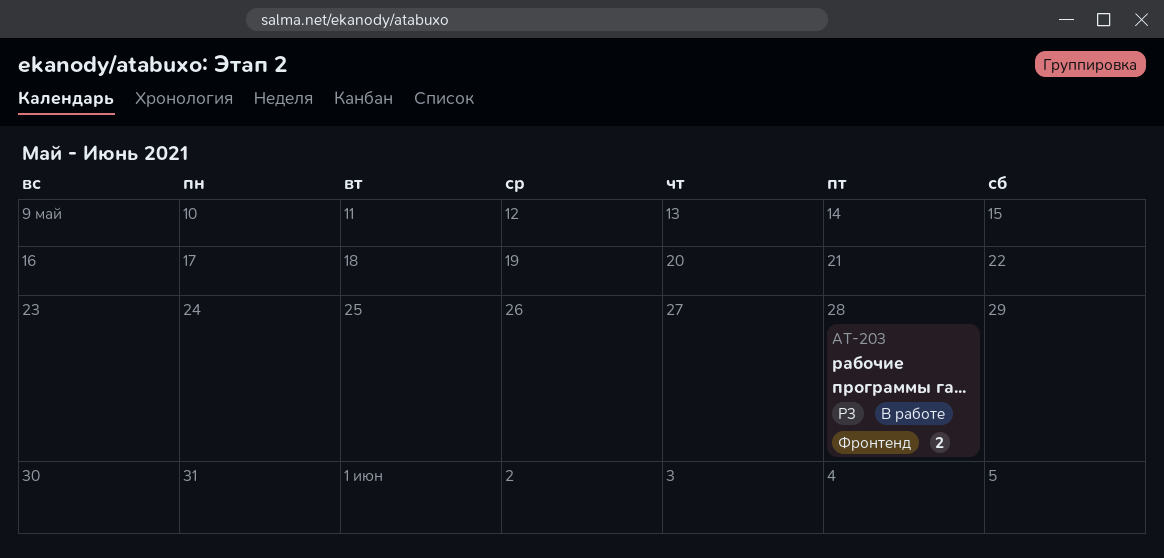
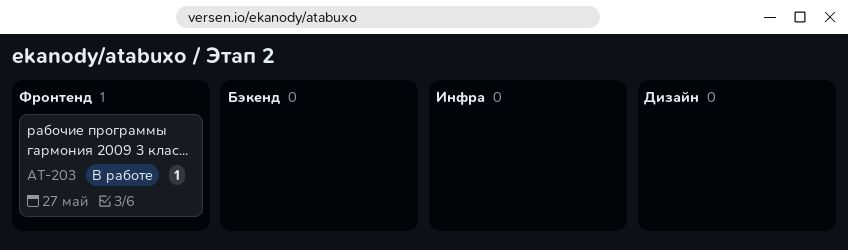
AT-203, estimate: 2 -> 1
AT-203, due: May 28 -> May 27

